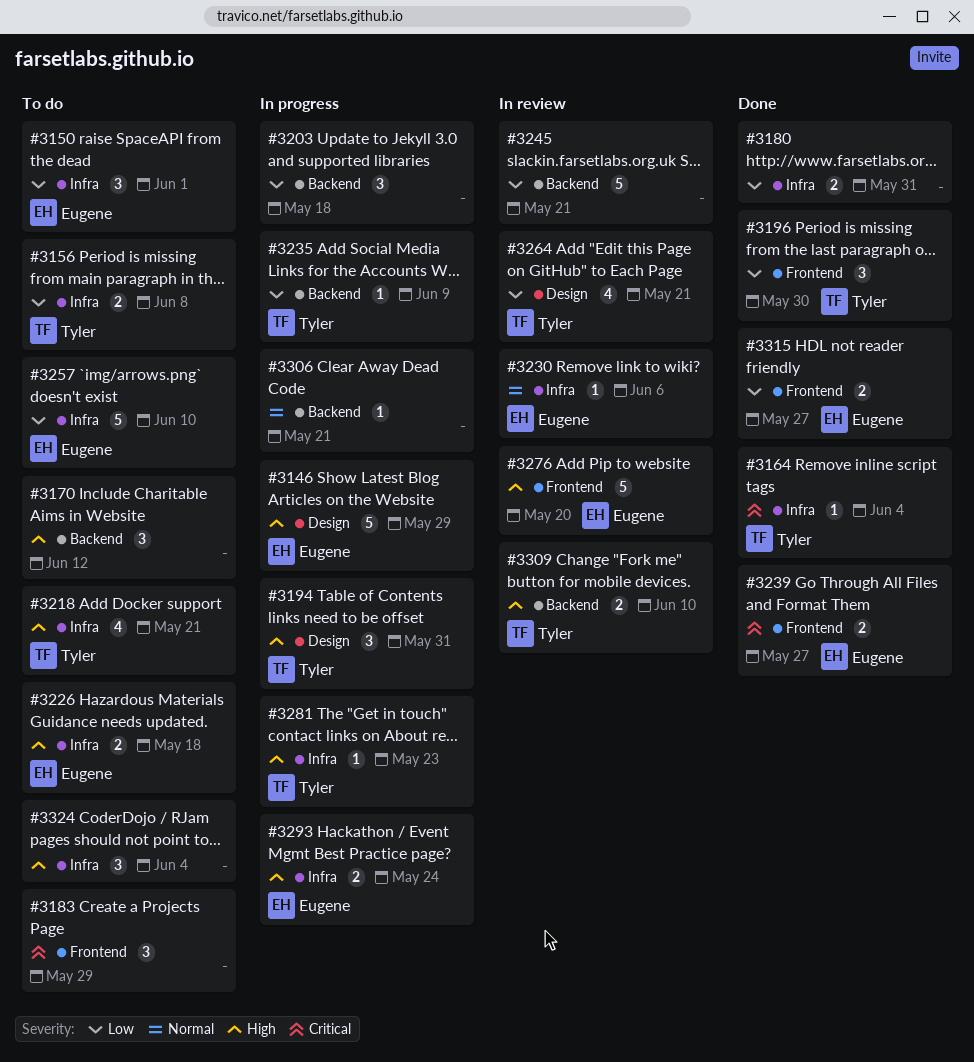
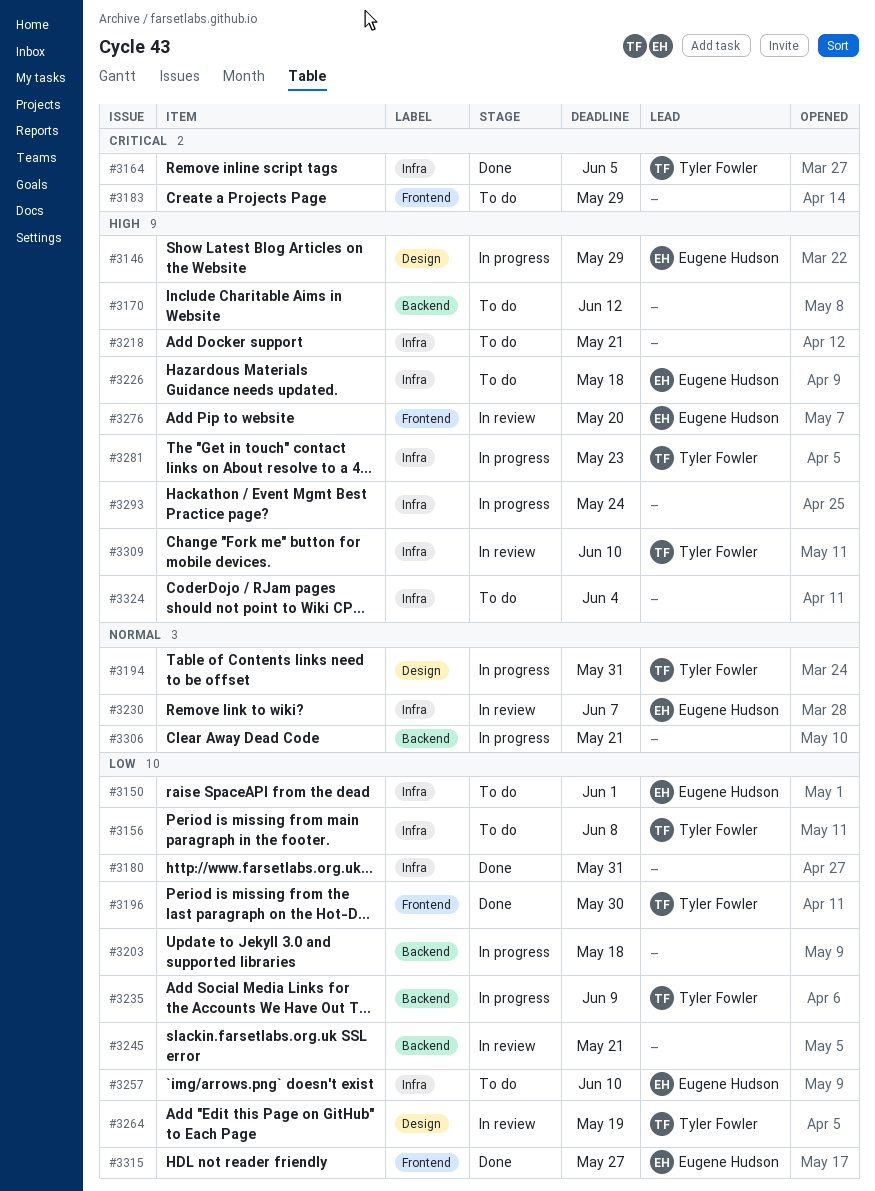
#3164, due: Jun 4 -> Jun 5
#3194, priority: High -> Normal
#3218, owner: Tyler Fowler -> none
#3230, due: Jun 6 -> Jun 7
#3239: present -> none
#3264, due: May 21 -> May 19
#3293, owner: Eugene Hudson -> none
#3309, label: Backend -> Infra

